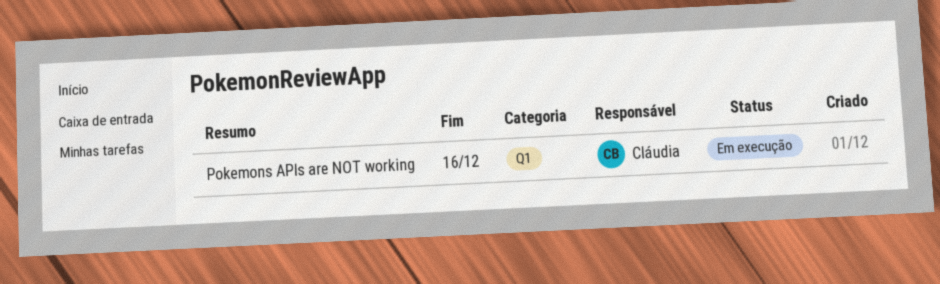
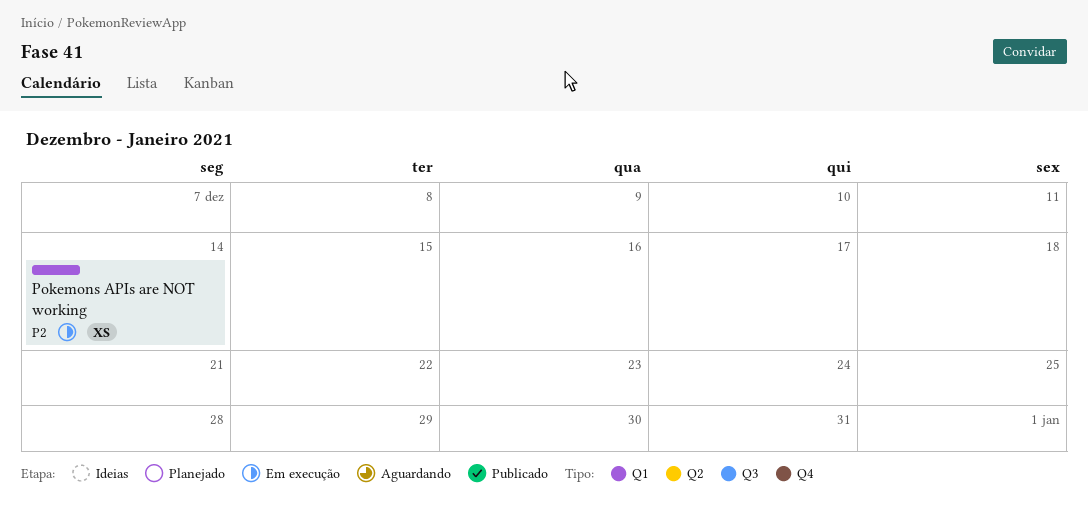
Pokemons APIs are NOT working, due: Dec 16 -> Dec 14

